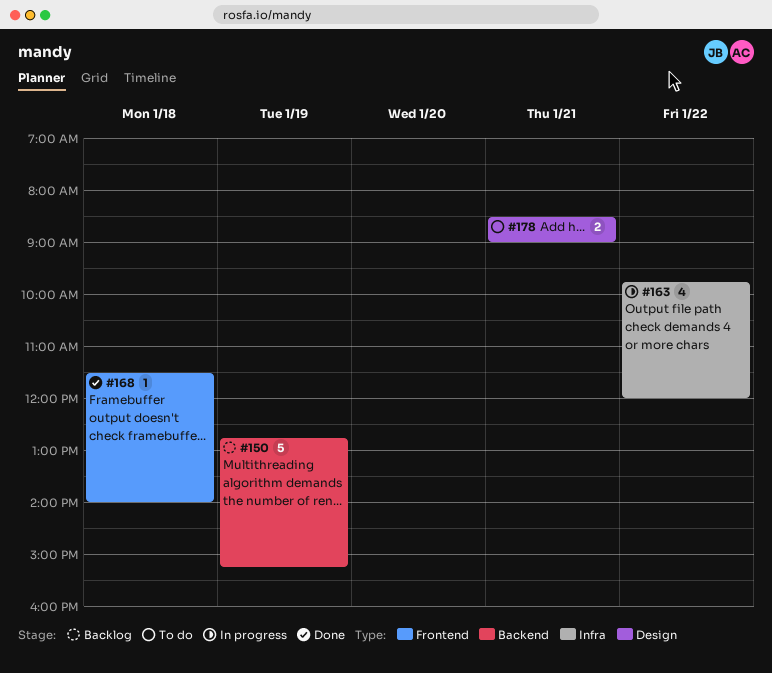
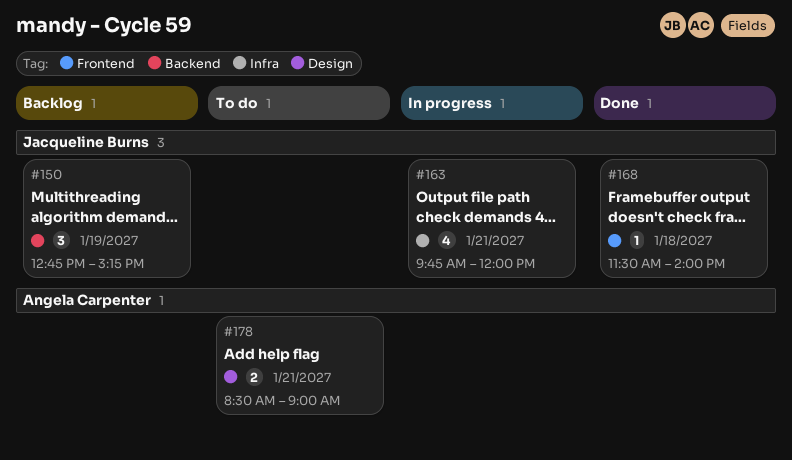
#150, estimate: 5 -> 3
#163, day: Jan 22 -> Jan 21

